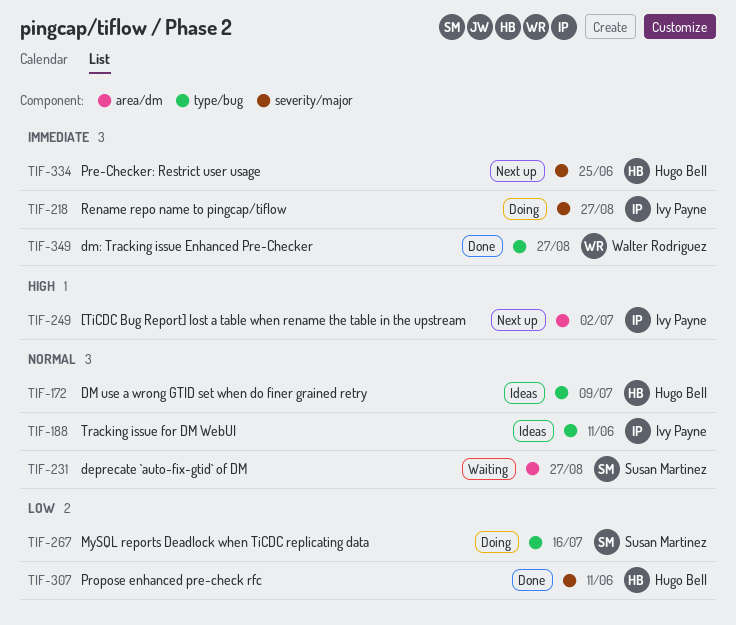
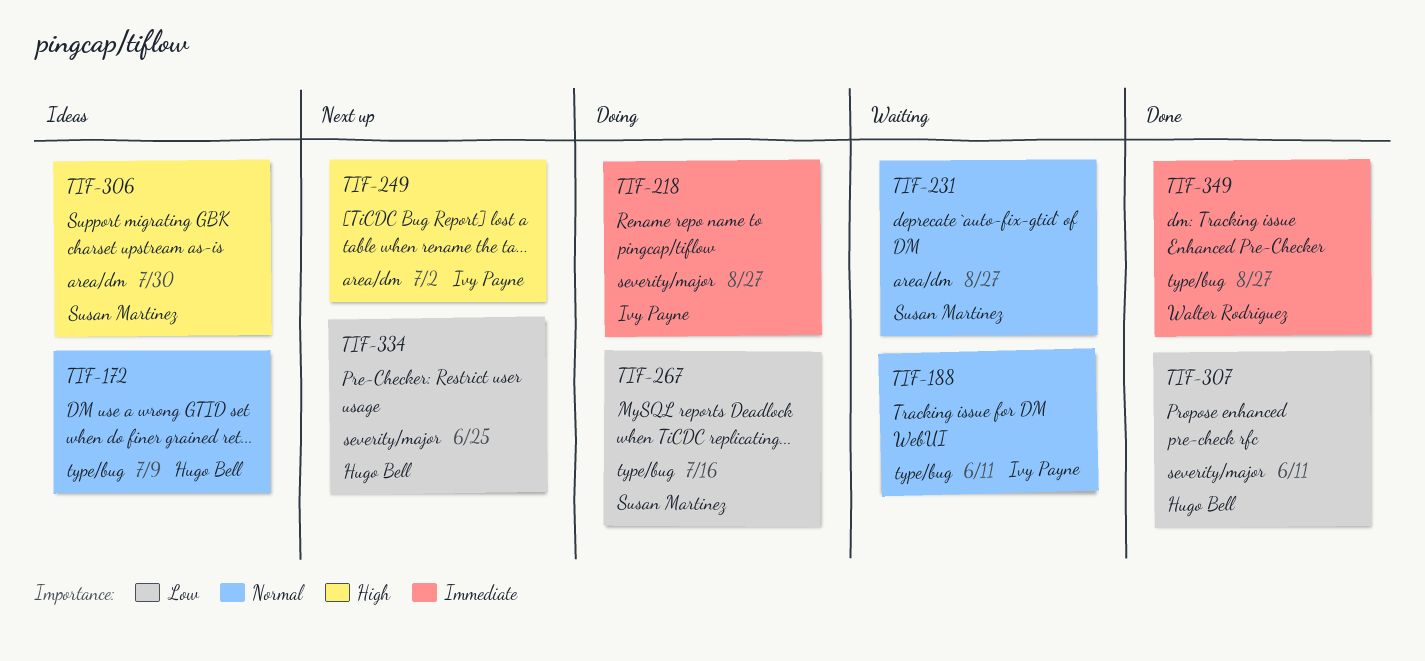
TIF-188, status: Ideas -> Waiting
TIF-306: none -> present
TIF-334, priority: Immediate -> Low

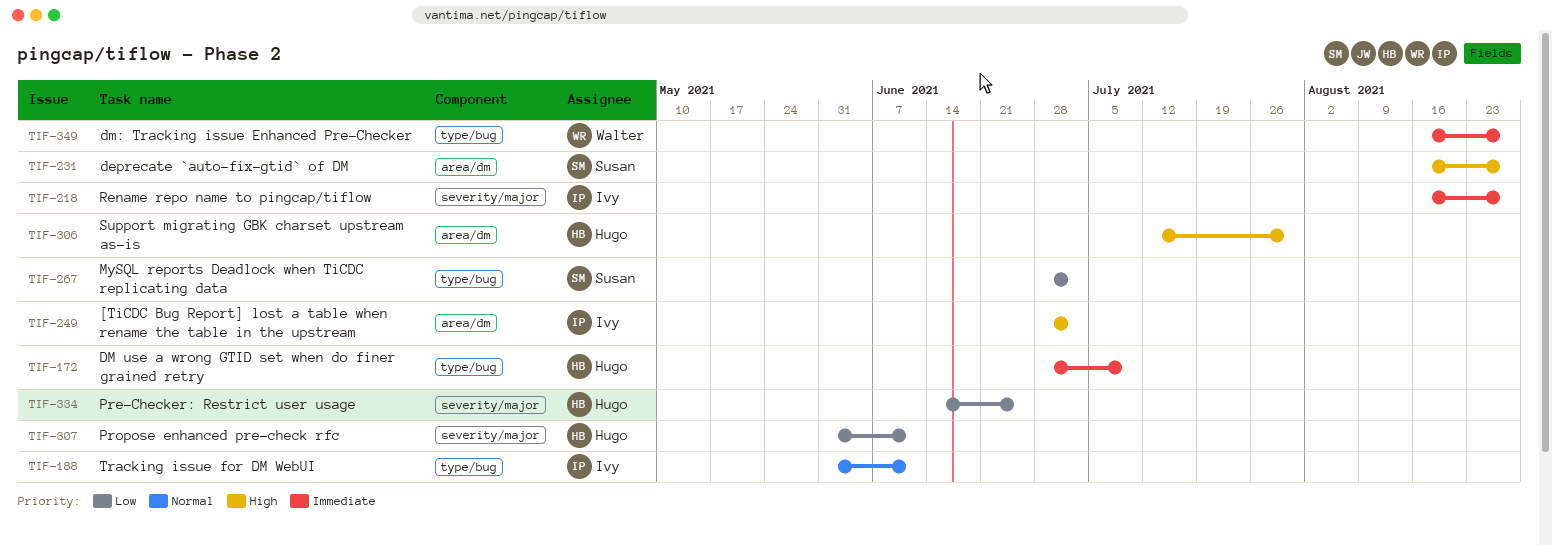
TIF-172, priority: Normal -> Immediate
TIF-231, priority: Normal -> High
TIF-267, due: Jul 16 -> Jul 2
TIF-306, owner: Susan Martinez -> Hugo Bell

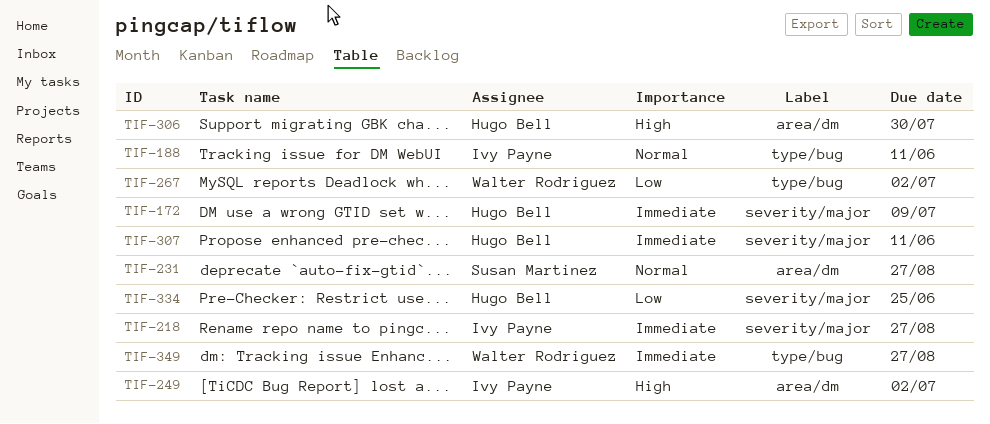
TIF-172, label: type/bug -> severity/major
TIF-231, priority: High -> Normal
TIF-267, owner: Susan Martinez -> Walter Rodriguez
TIF-307, priority: Low -> Immediate

